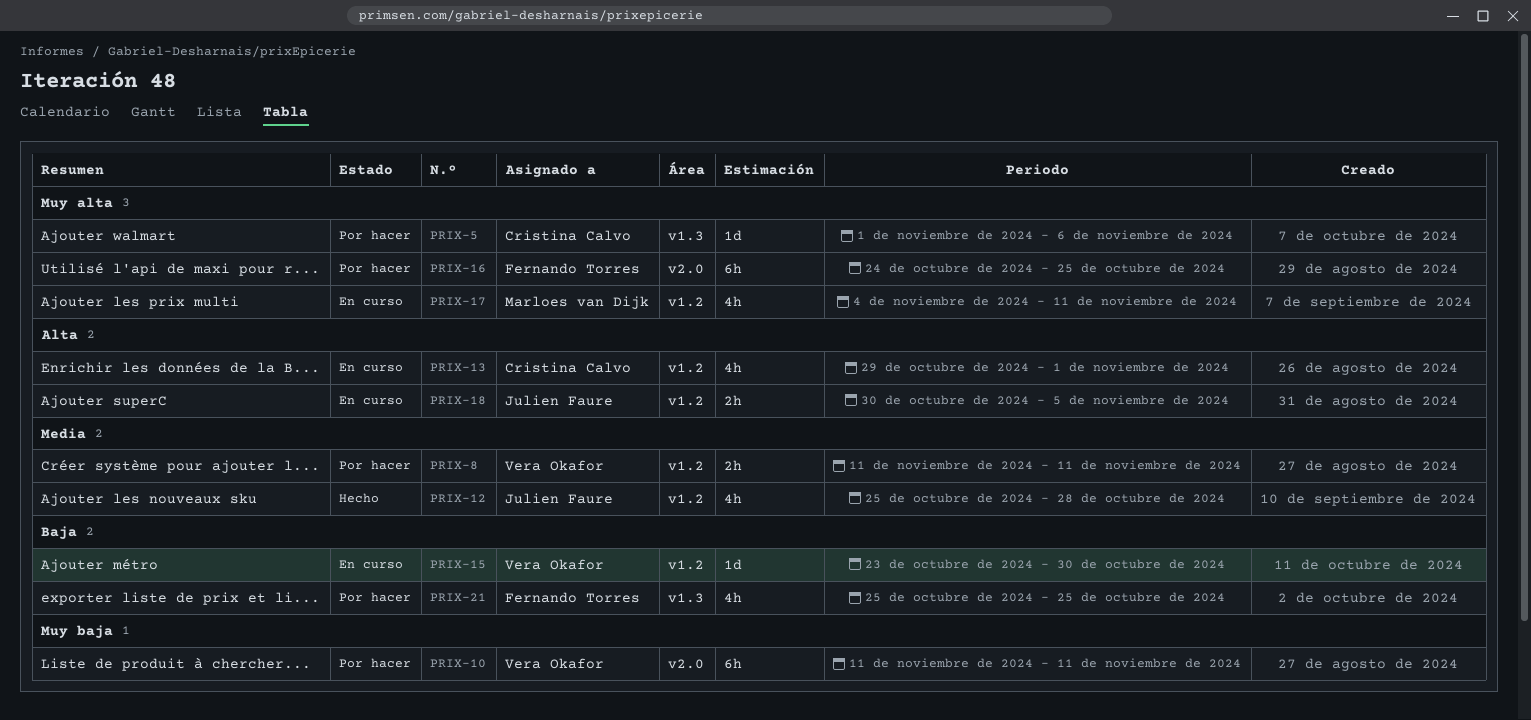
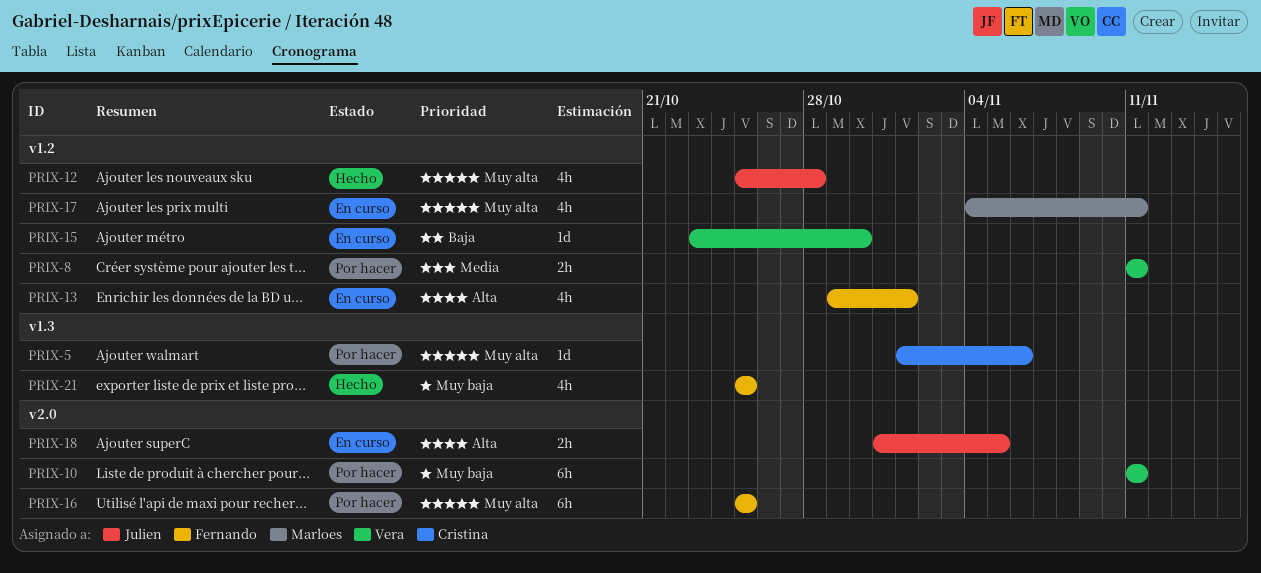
PRIX-12, priority: Media -> Muy alta
PRIX-13, owner: Cristina Calvo -> Fernando Torres
PRIX-16, start: Oct 24 -> Oct 25
PRIX-18, label: v1.2 -> v2.0
PRIX-18, start: Oct 30 -> Oct 31
PRIX-21, status: Por hacer -> Hecho
PRIX-21, priority: Baja -> Muy baja

